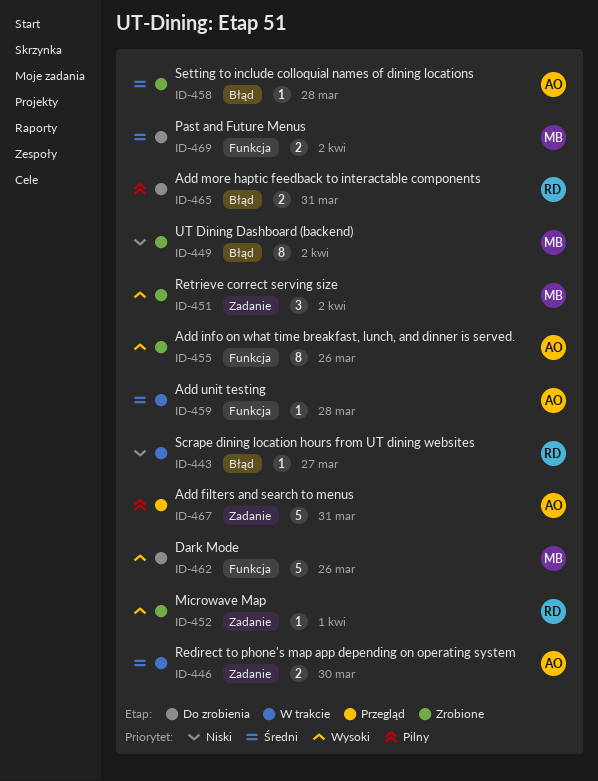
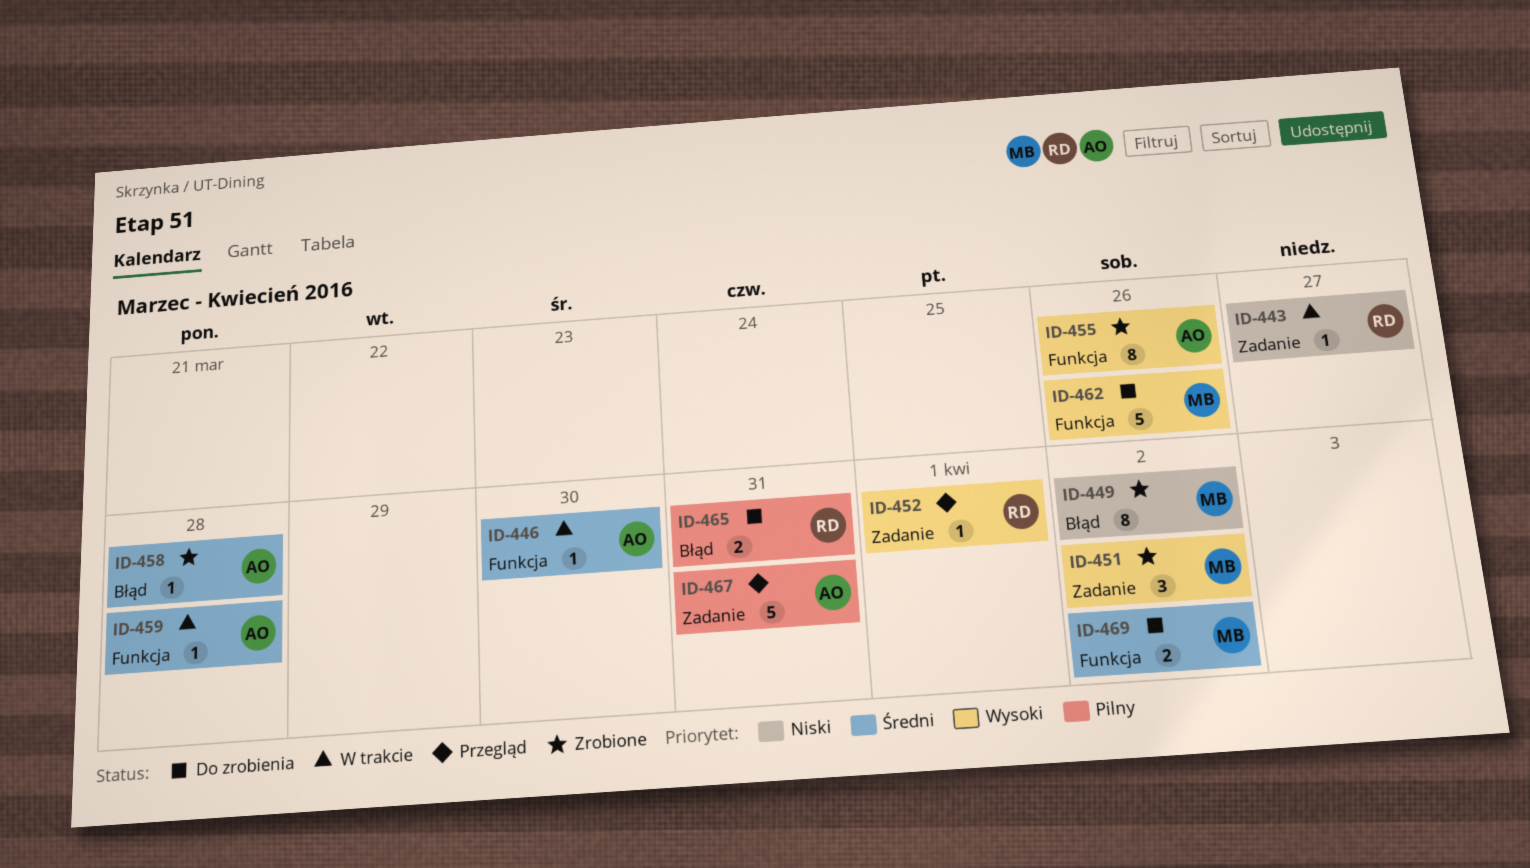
ID-443, label: Błąd -> Zadanie
ID-446, label: Zadanie -> Funkcja
ID-446, estimate: 2 -> 1
ID-452, status: Zrobione -> Przegląd

